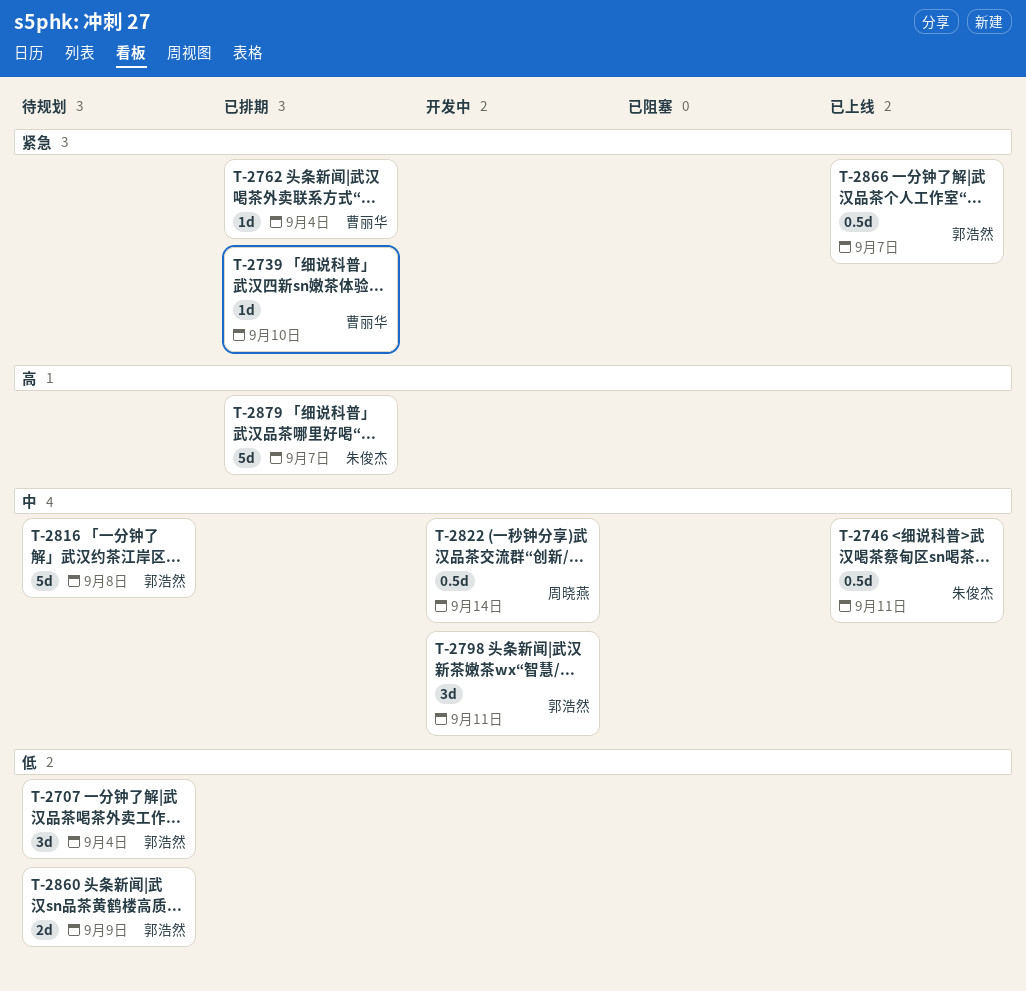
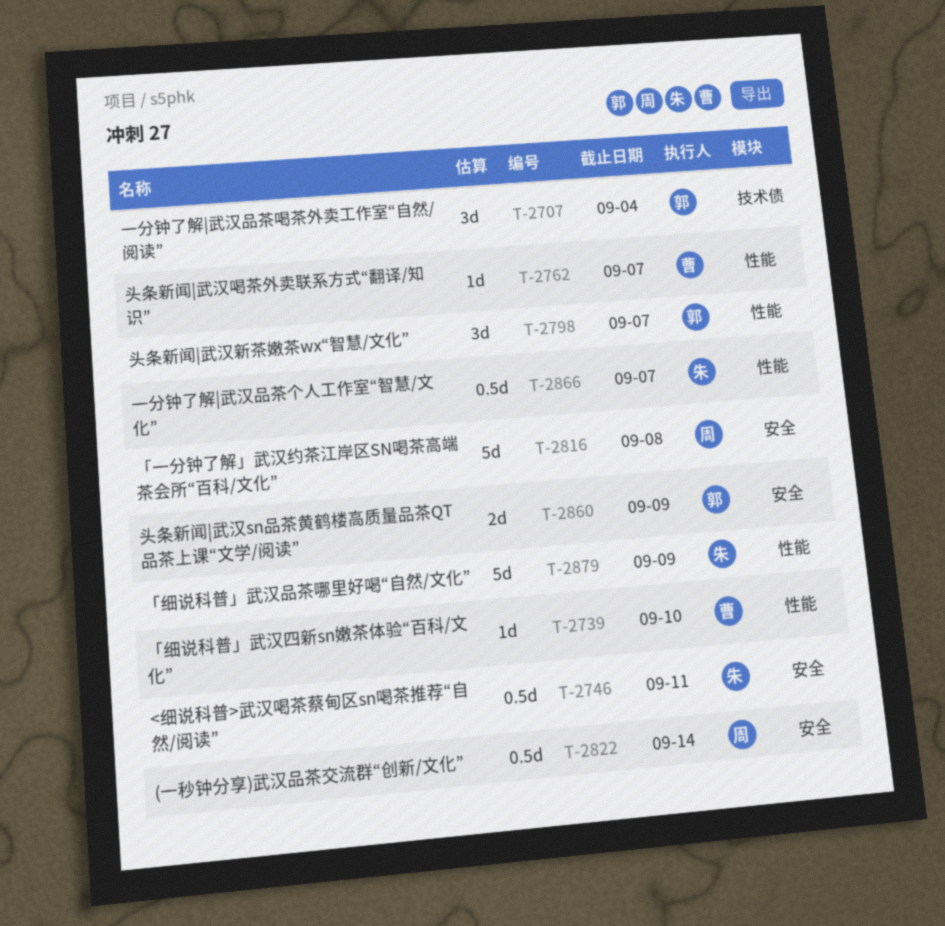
T-2762, due: Sep 4 -> Sep 7
T-2798, due: Sep 11 -> Sep 7
T-2816, owner: 郭浩然 -> 周晓燕
T-2866, owner: 郭浩然 -> 朱俊杰
T-2879, due: Sep 7 -> Sep 9

